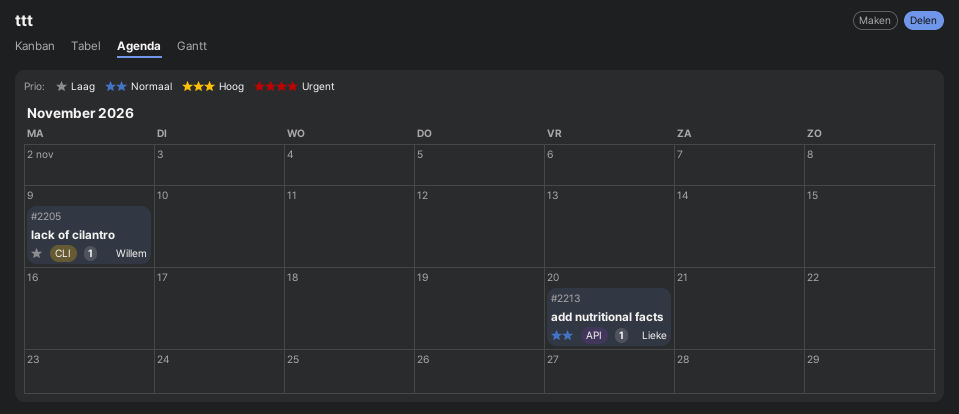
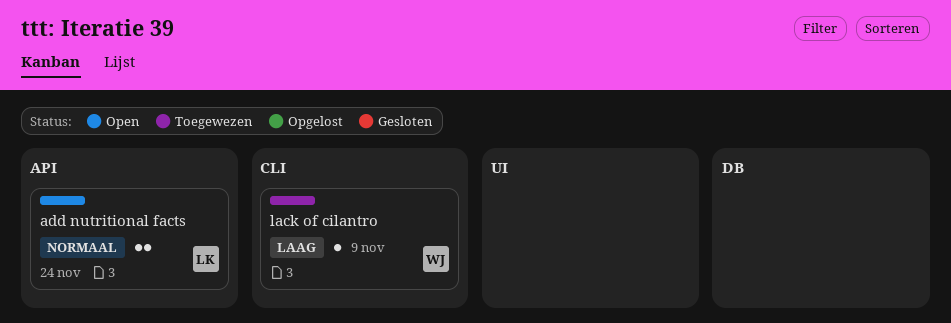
add nutritional facts, estimate: 1 -> 2
add nutritional facts, due: Nov 20 -> Nov 24

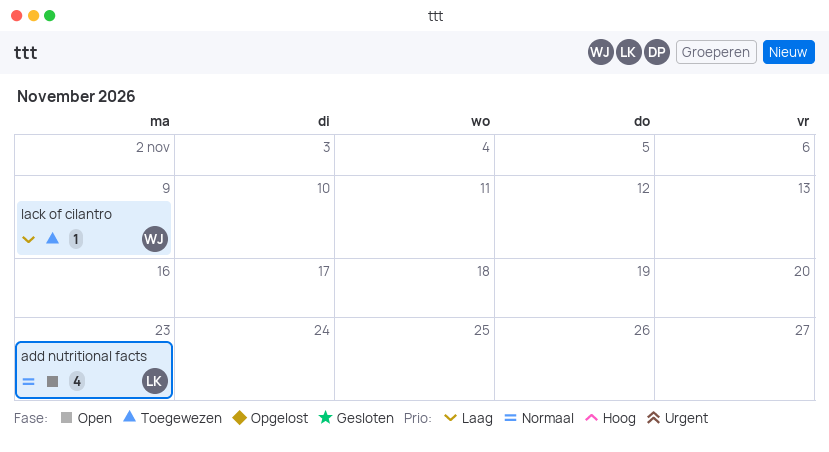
add nutritional facts, estimate: 2 -> 4
add nutritional facts, due: Nov 24 -> Nov 23

